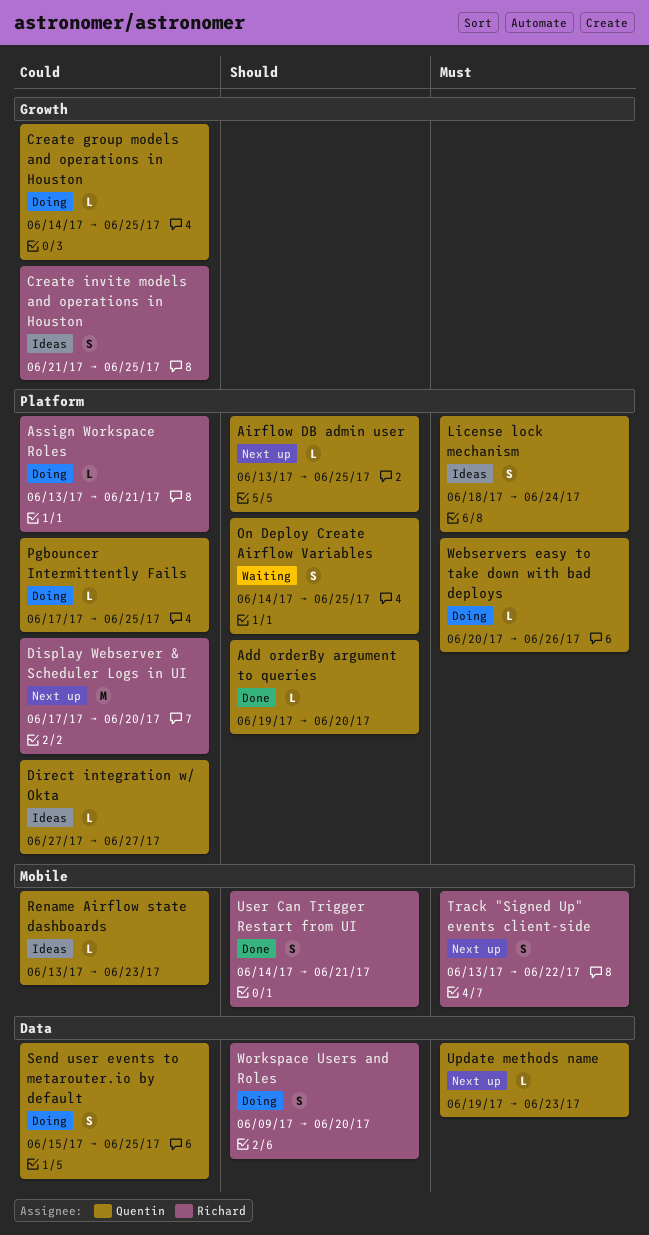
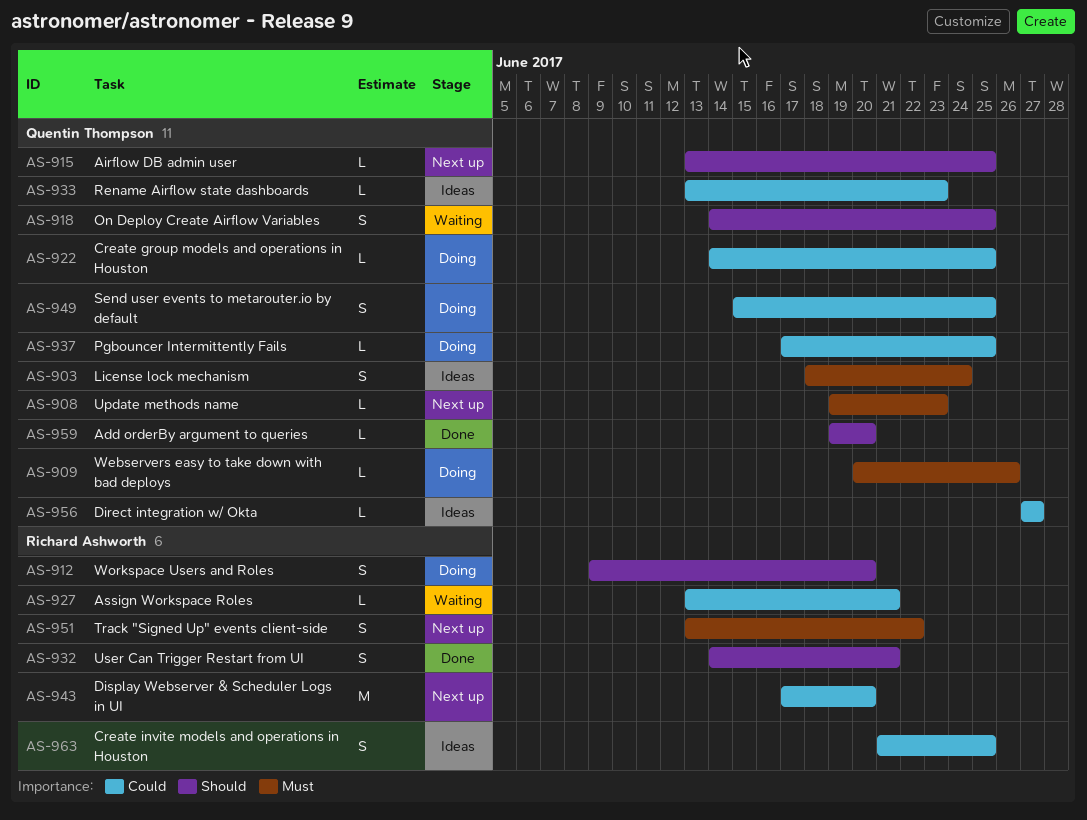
Assign Workspace Roles, status: Doing -> Waiting

